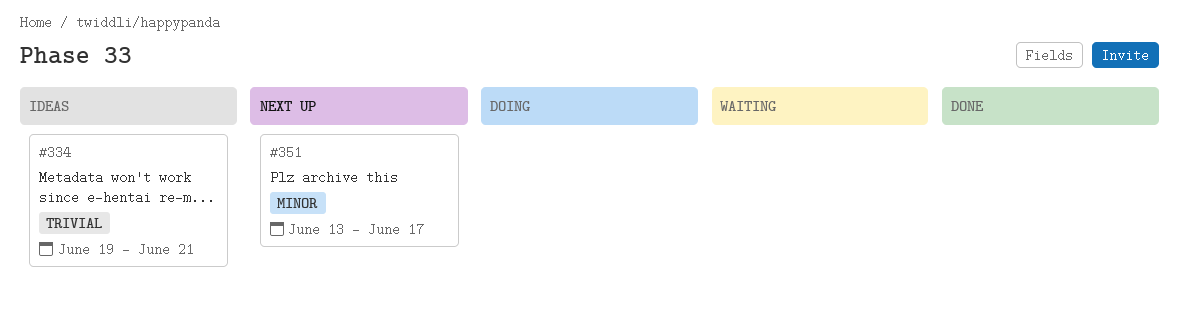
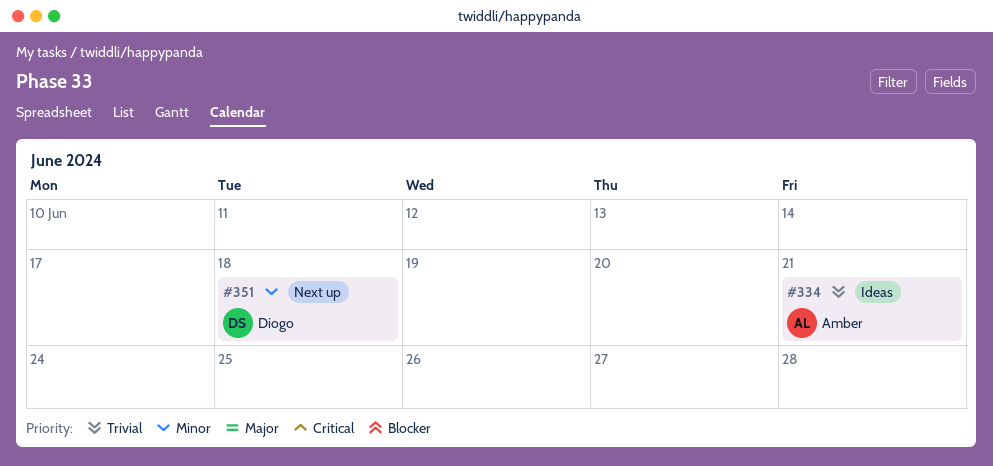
#351, due: Jun 17 -> Jun 18

